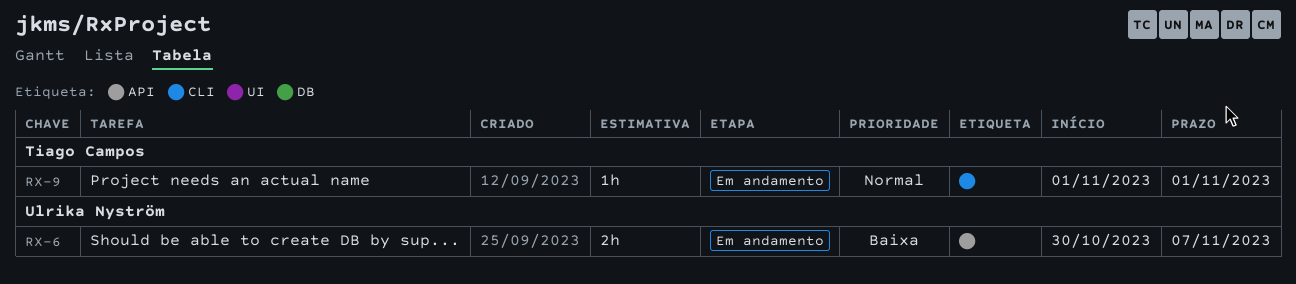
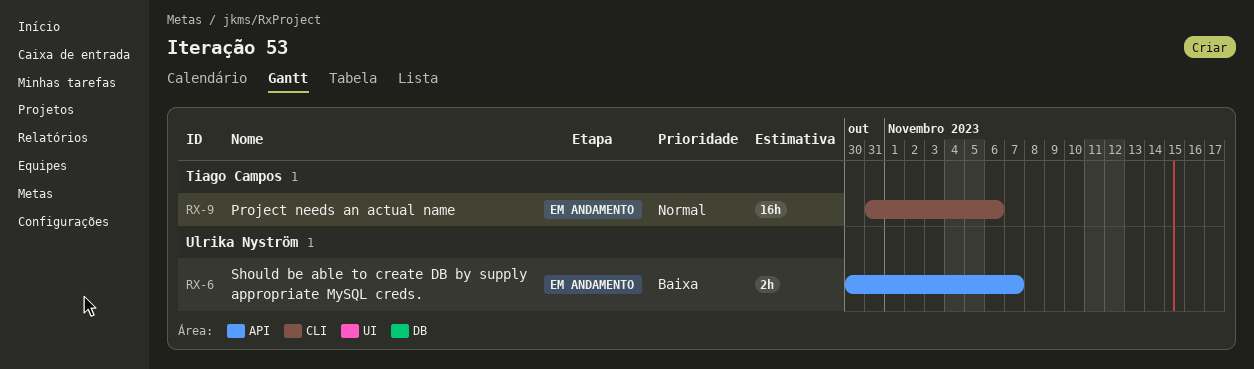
RX-9, estimate: 1h -> 16h
RX-9, start: Nov 1 -> Oct 31
RX-9, due: Nov 1 -> Nov 6

